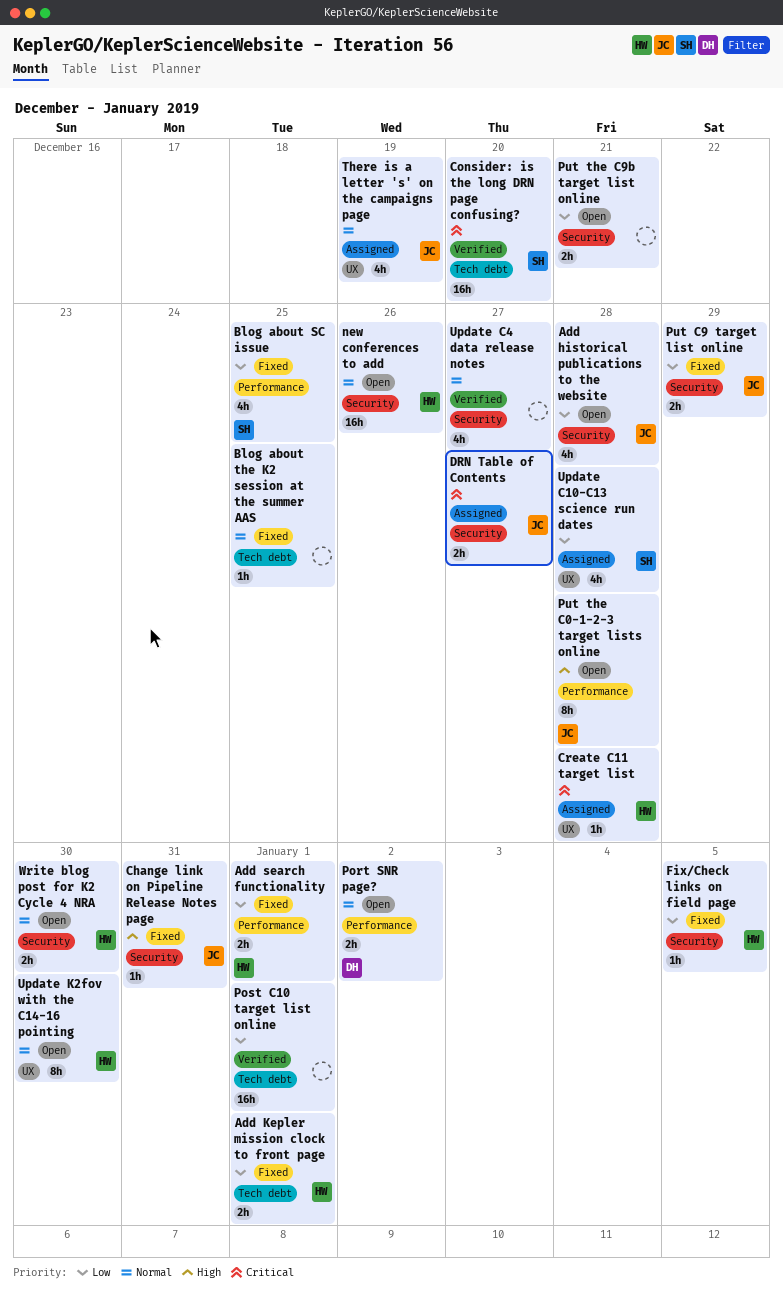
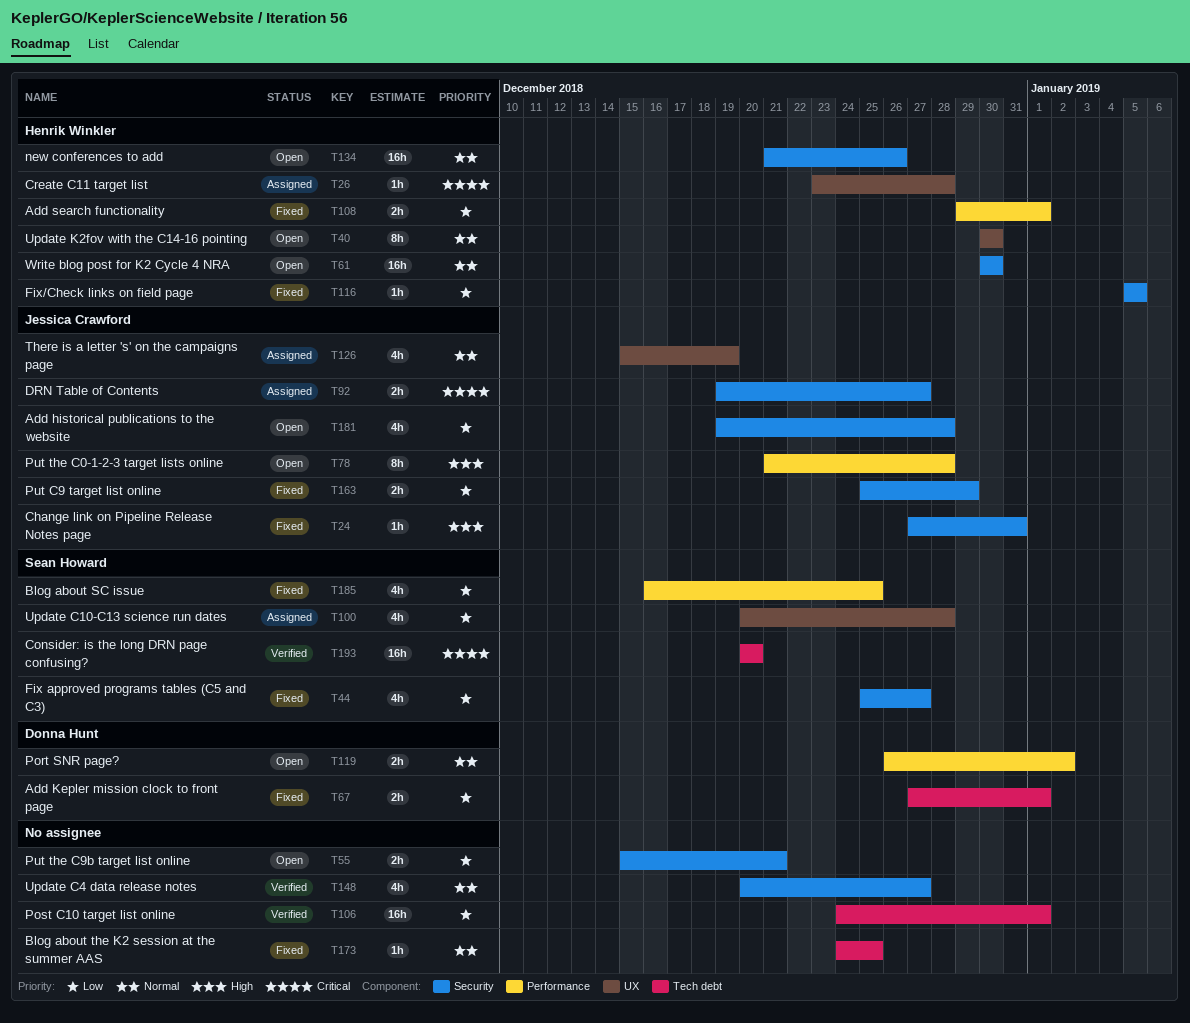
Add Kepler mission clock to front page, owner: Henrik Winkler -> Donna Hunt
Fix approved programs tables (C5 and C3): none -> present
Write blog post for K2 Cycle 4 NRA, estimate: 2h -> 16h

